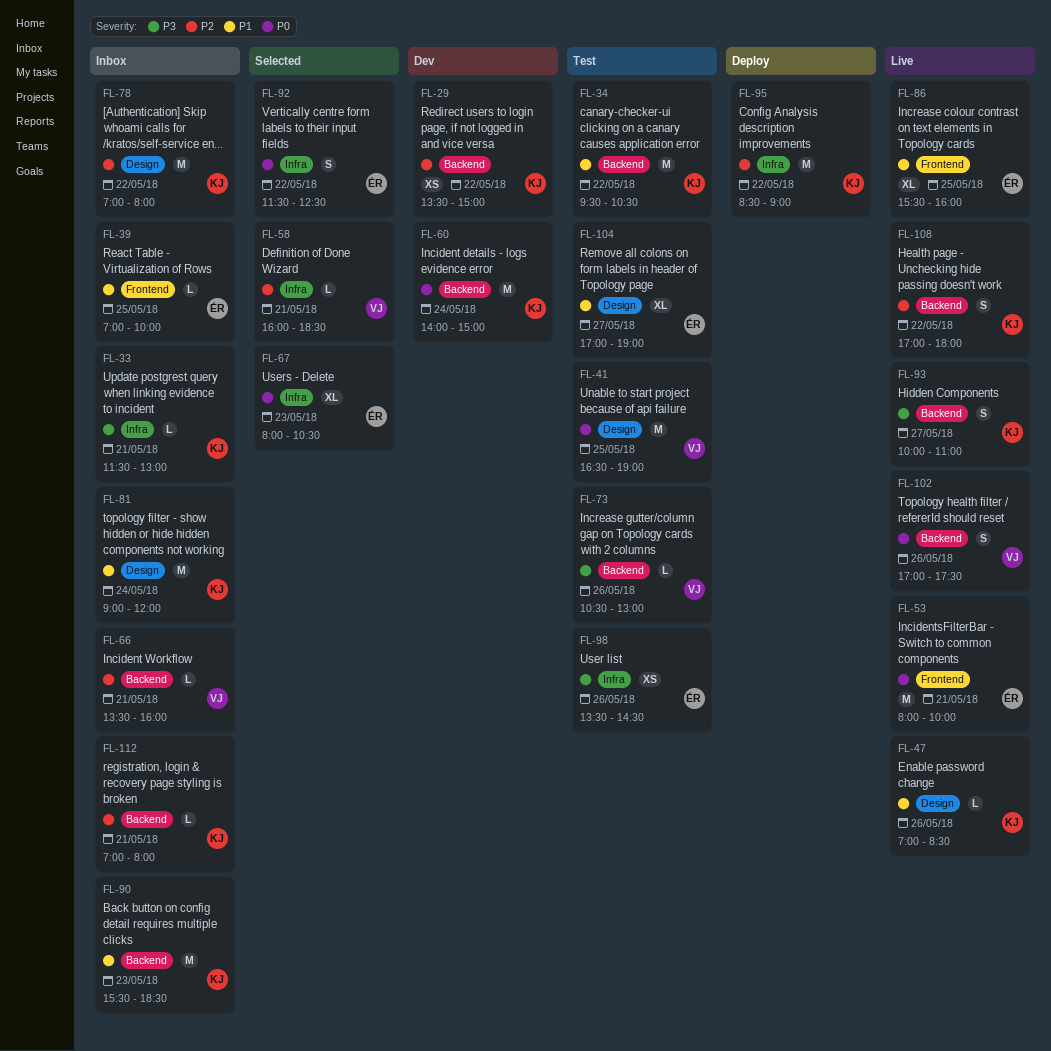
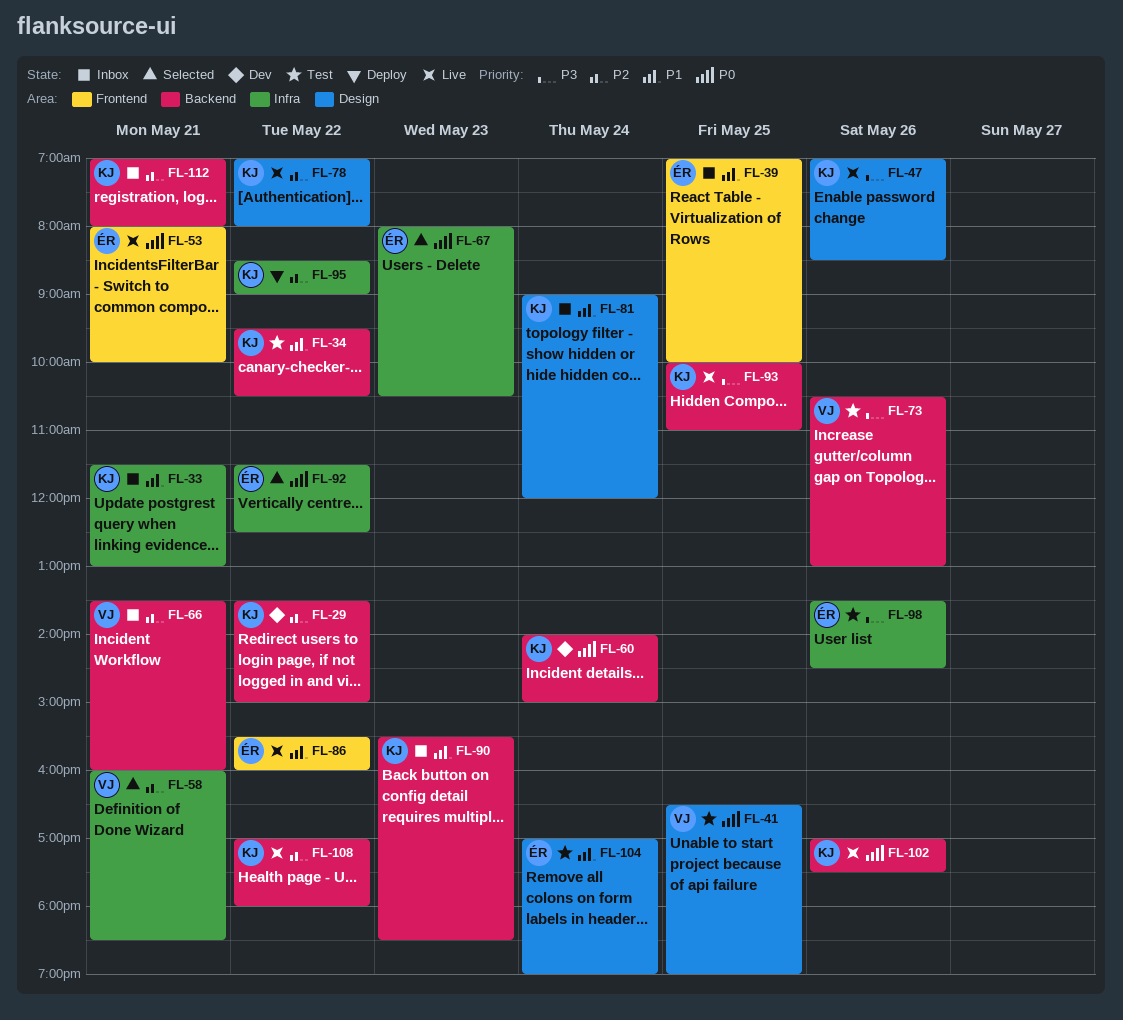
FL-33, priority: P3 -> P1
FL-47, priority: P1 -> P3
FL-78, status: Inbox -> Live
FL-86, day: May 25 -> May 22
FL-93, day: May 27 -> May 25
FL-102, owner: VJ -> KJ
FL-104, day: May 27 -> May 24

